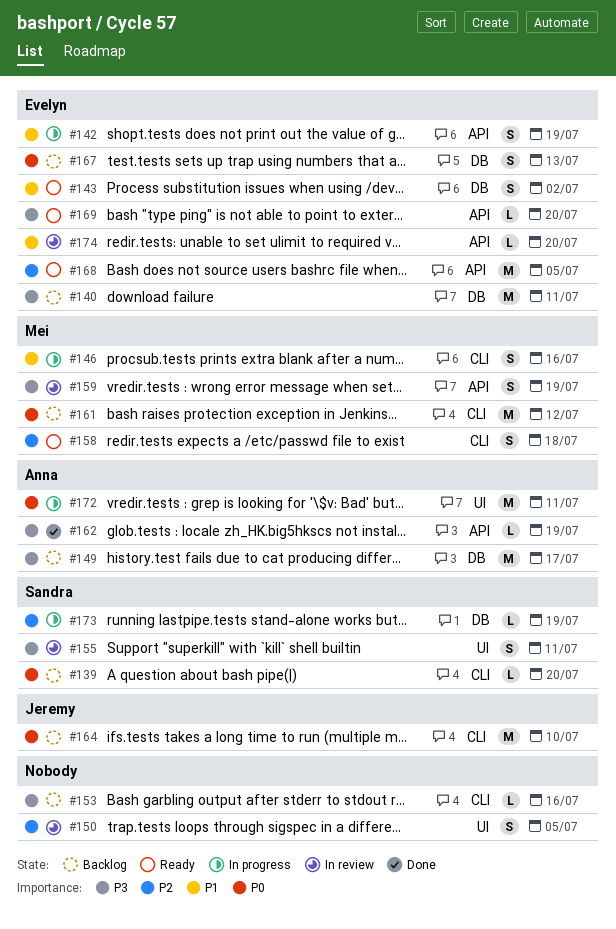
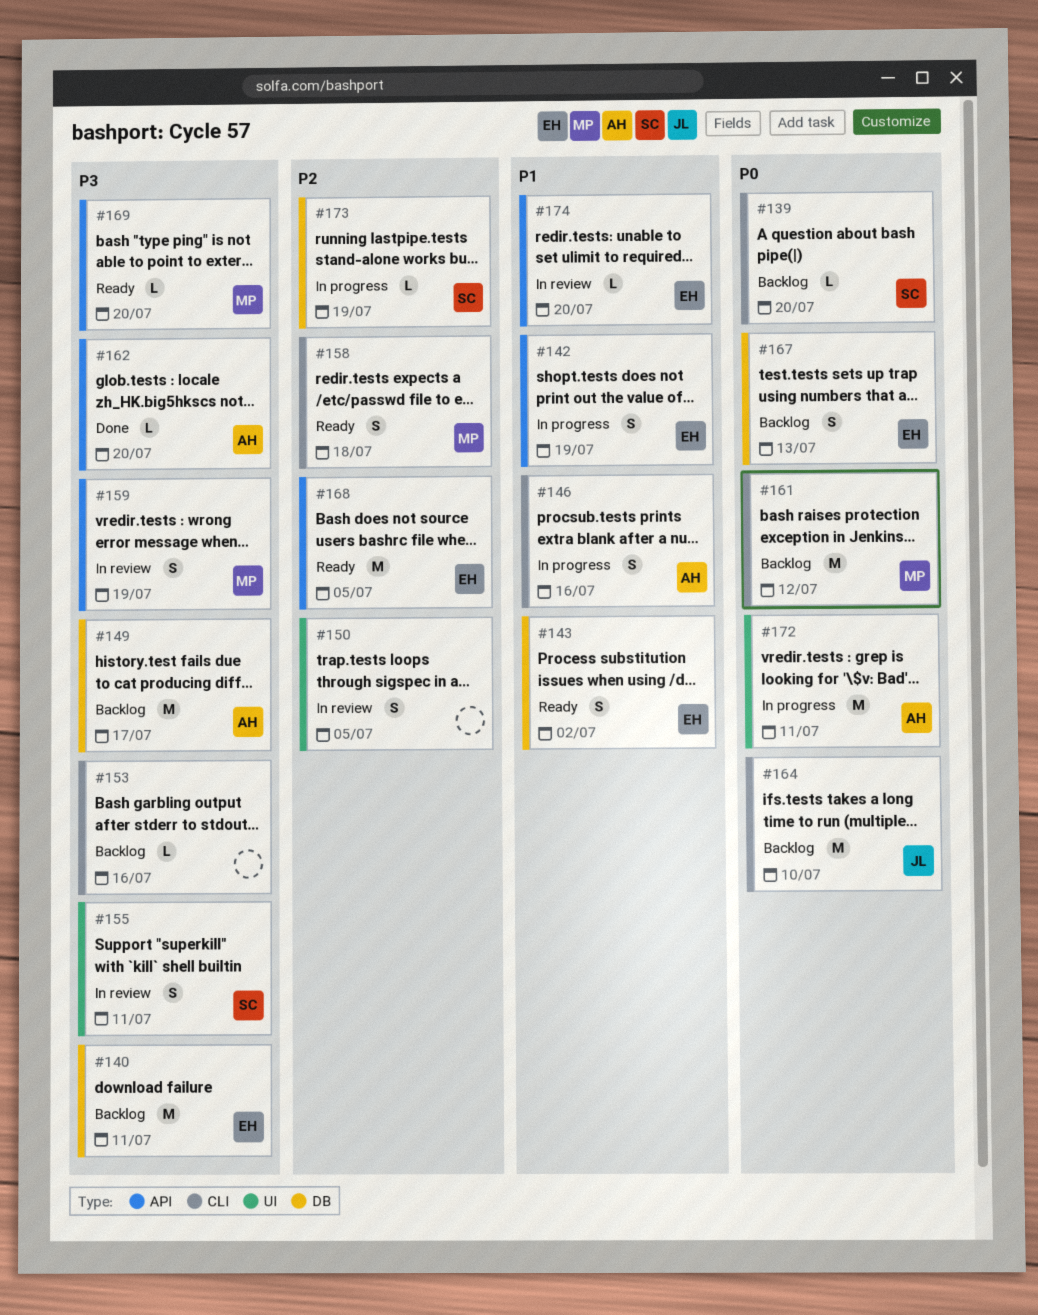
#146, owner: Mei -> Anna
#162, due: Jul 19 -> Jul 20
#169, owner: Evelyn -> Mei

